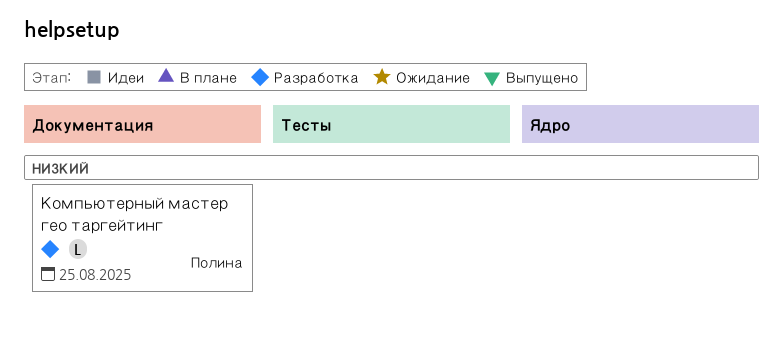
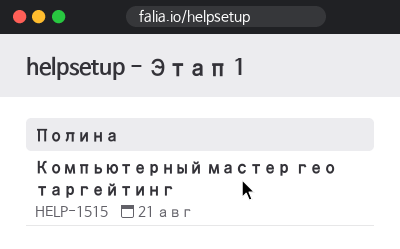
Компьютерный мастер гео таргейтинг, due: Aug 25 -> Aug 21

